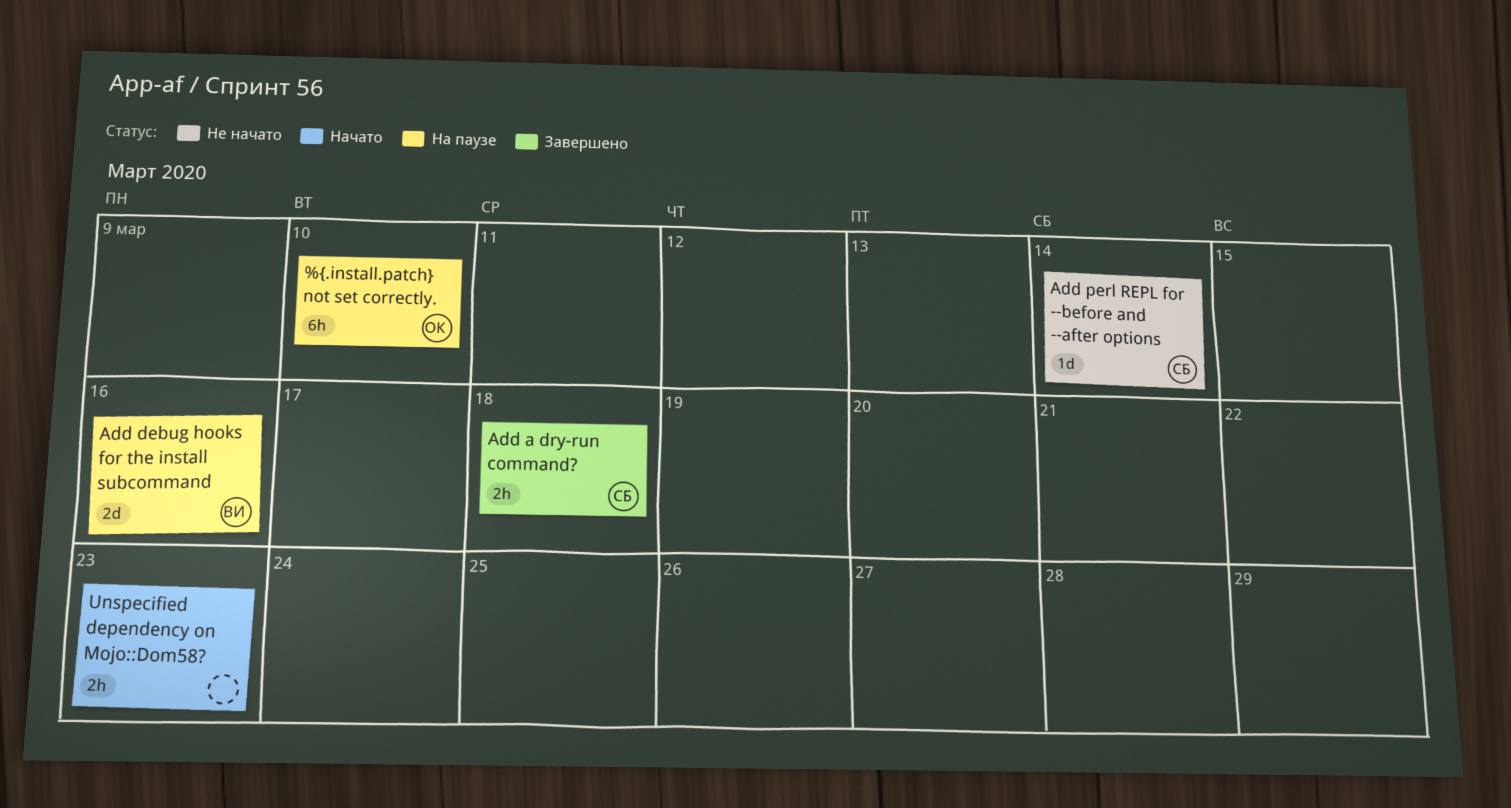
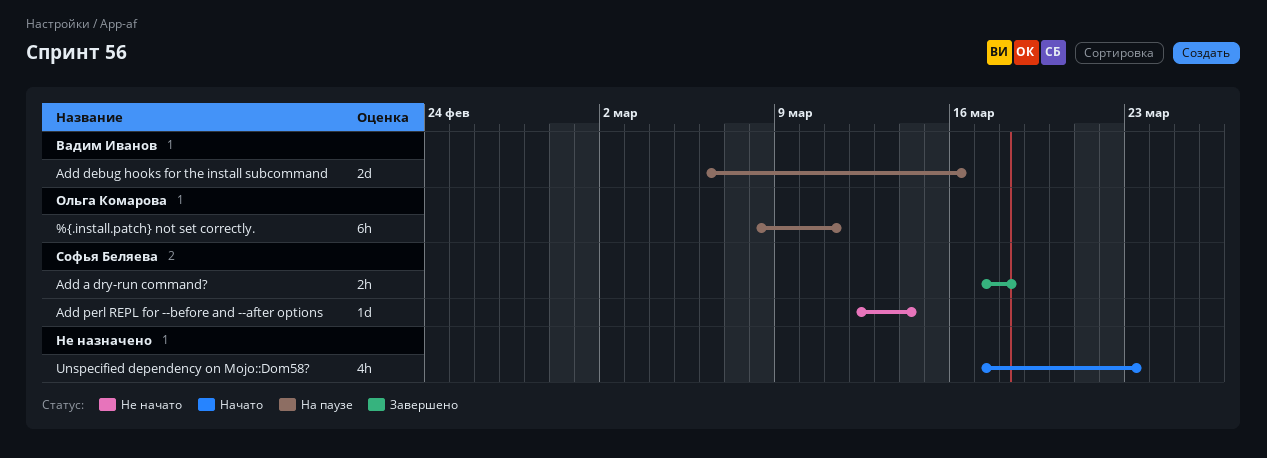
%{.install.patch} not set correctly., due: Mar 10 -> Mar 11
Unspecified dependency on Mojo::Dom58?, estimate: 2h -> 4h

